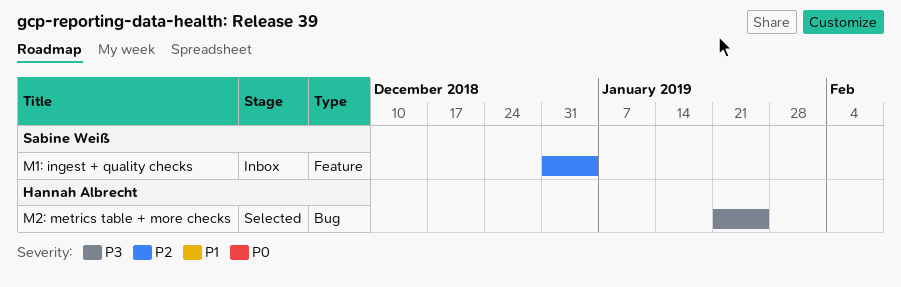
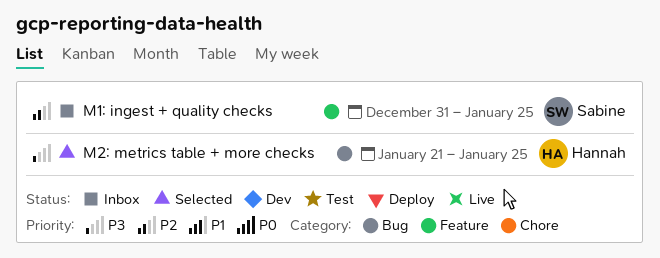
M1: ingest + quality checks, due: Jan 4 -> Jan 25

